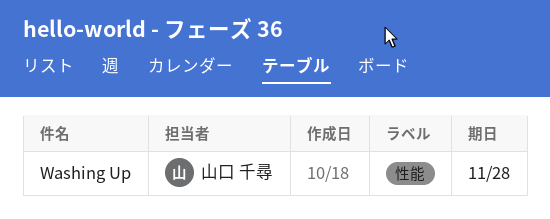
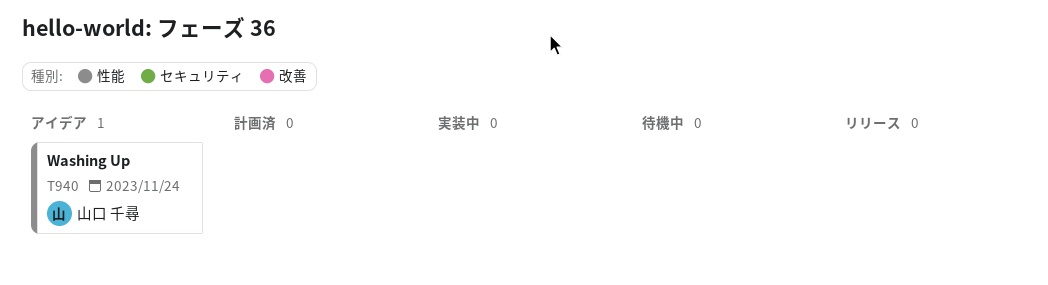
Washing Up, due: Nov 28 -> Nov 24

